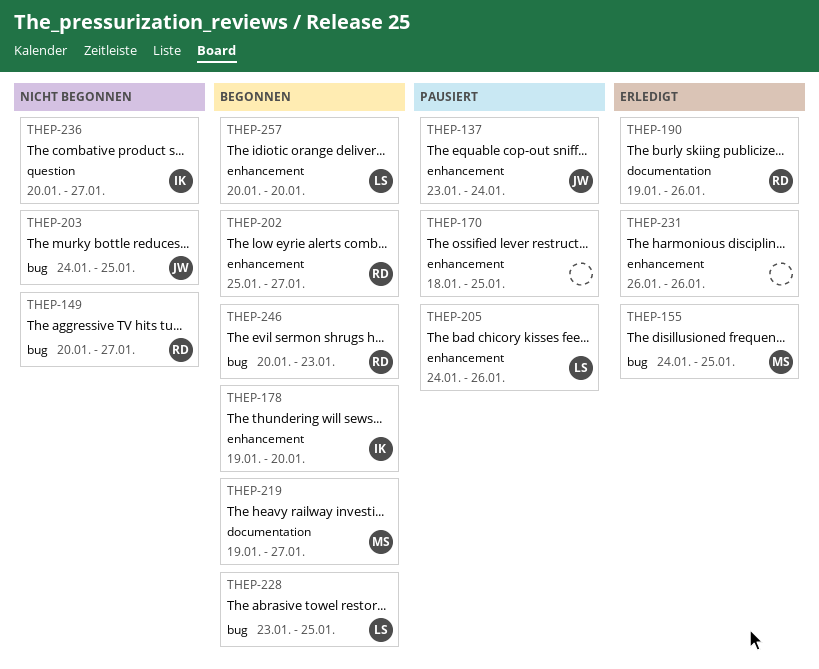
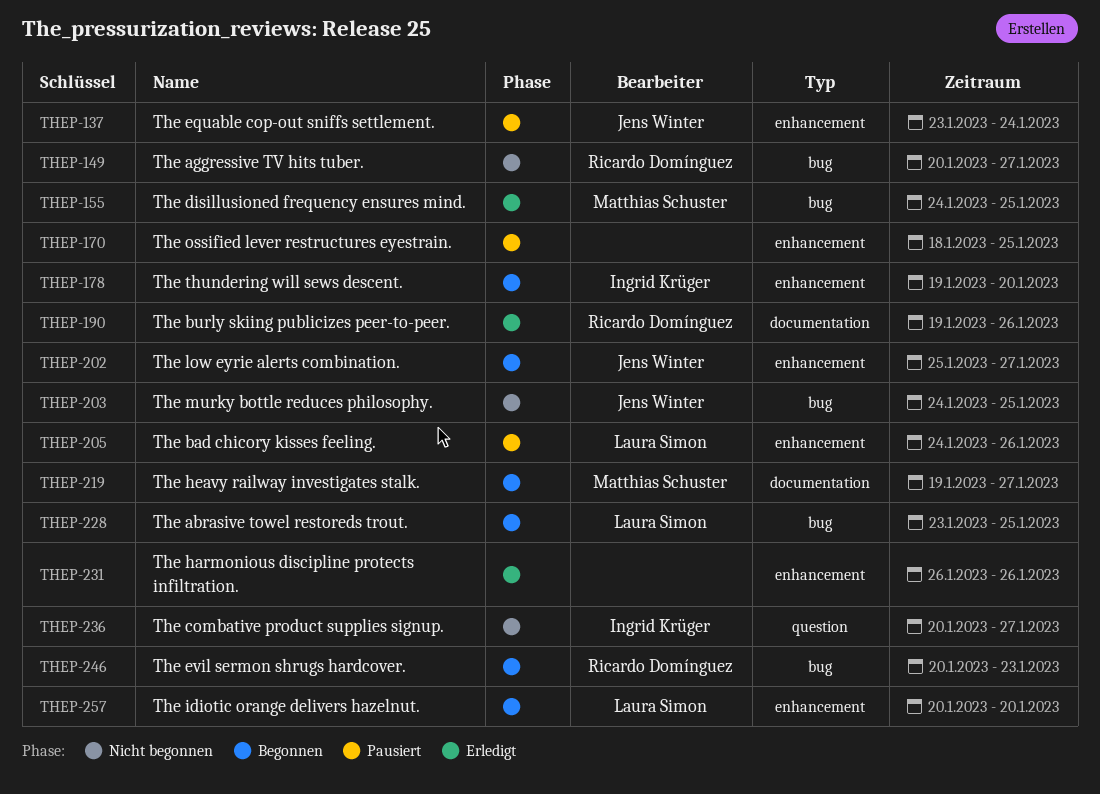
THEP-202, owner: Ricardo Domínguez -> Jens Winter

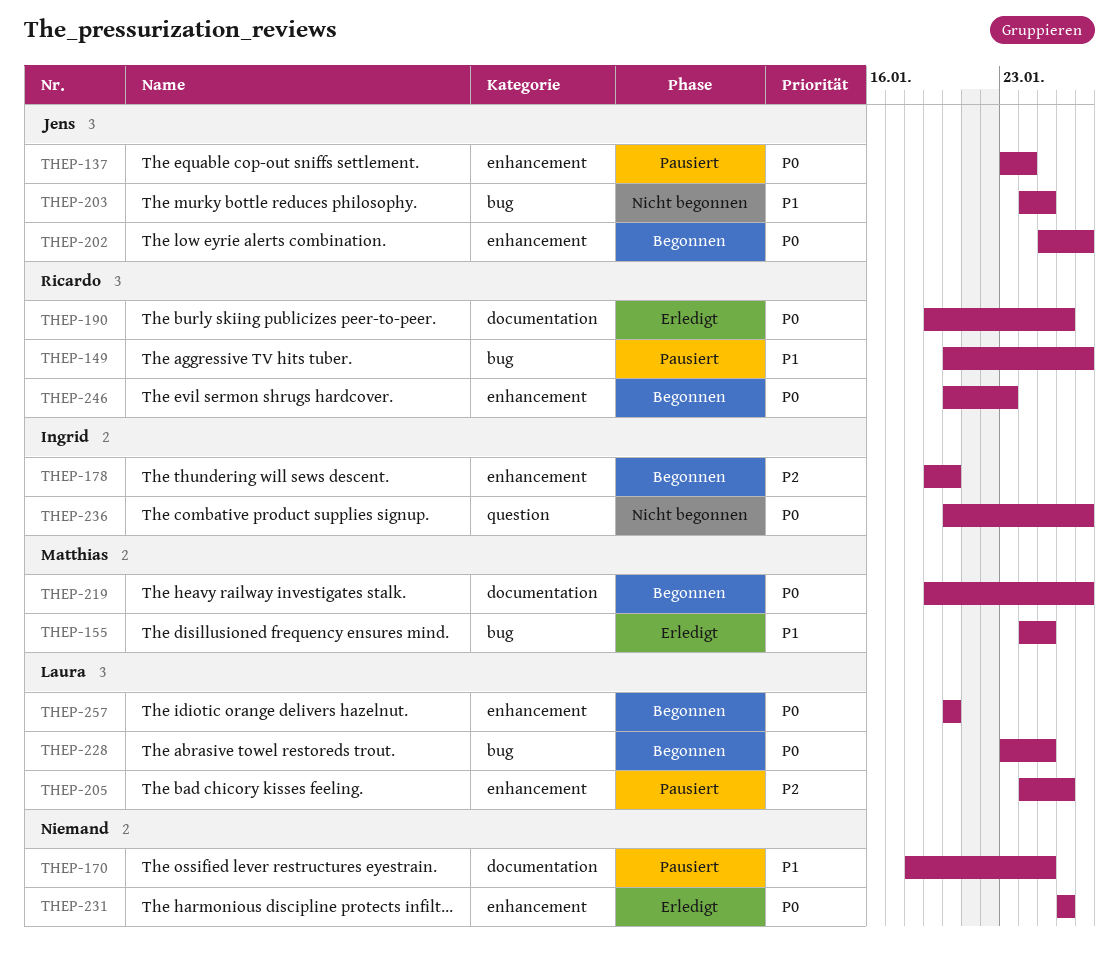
THEP-149, status: Nicht begonnen -> Pausiert
THEP-170, label: enhancement -> documentation
THEP-246, label: bug -> enhancement

